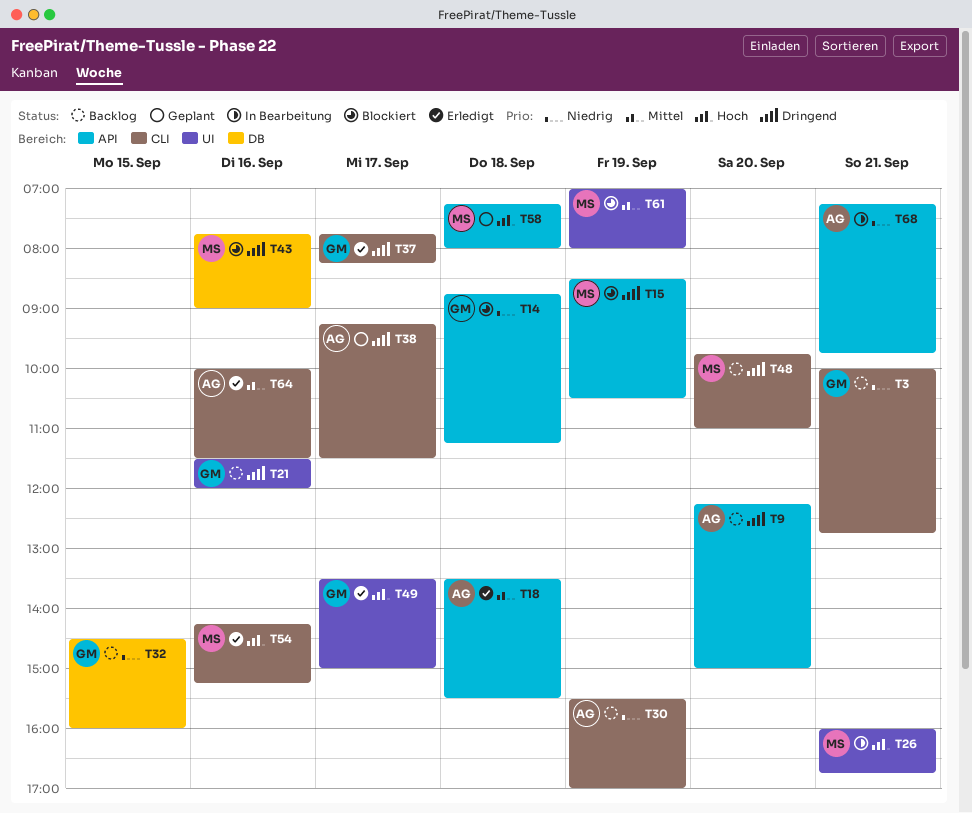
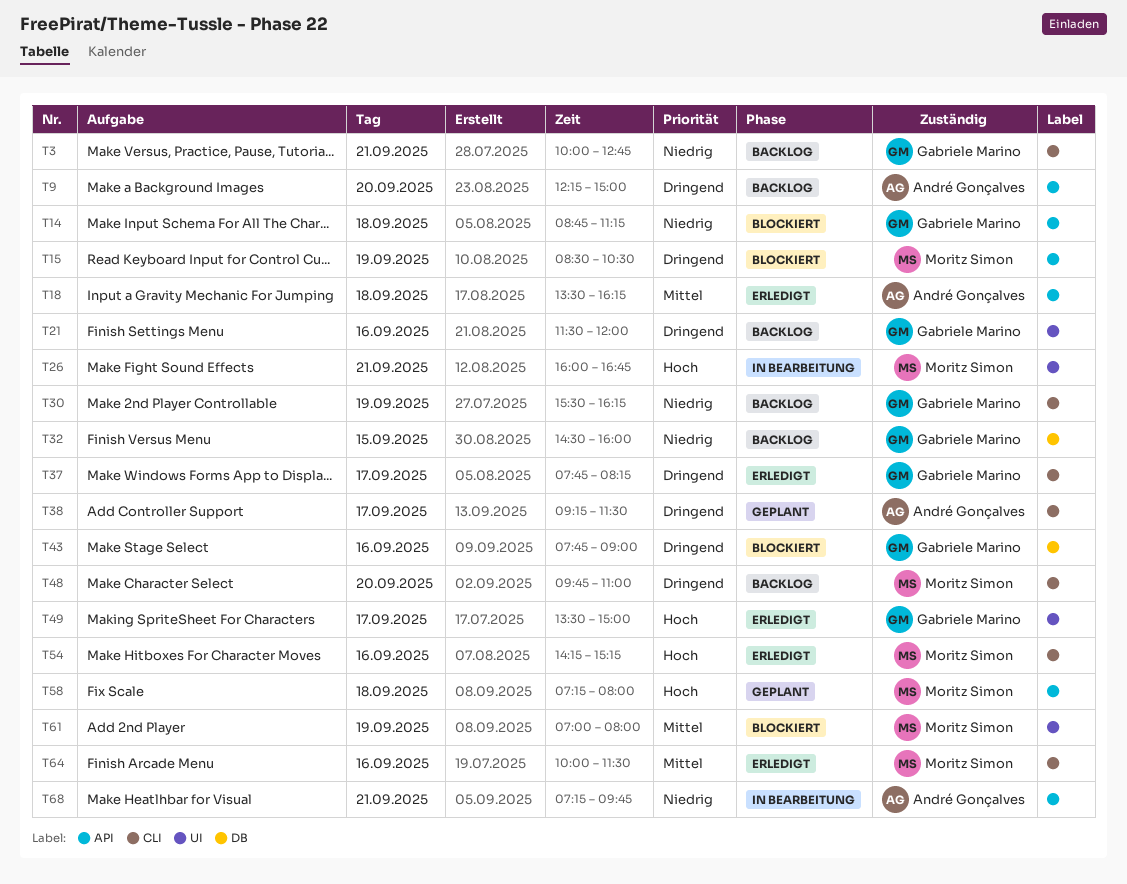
T18, ends: 15:30 -> 16:15
T30, owner: André Gonçalves -> Gabriele Marino
T30, ends: 17:00 -> 16:15
T43, owner: Moritz Simon -> Gabriele Marino
T64, owner: André Gonçalves -> Moritz Simon

